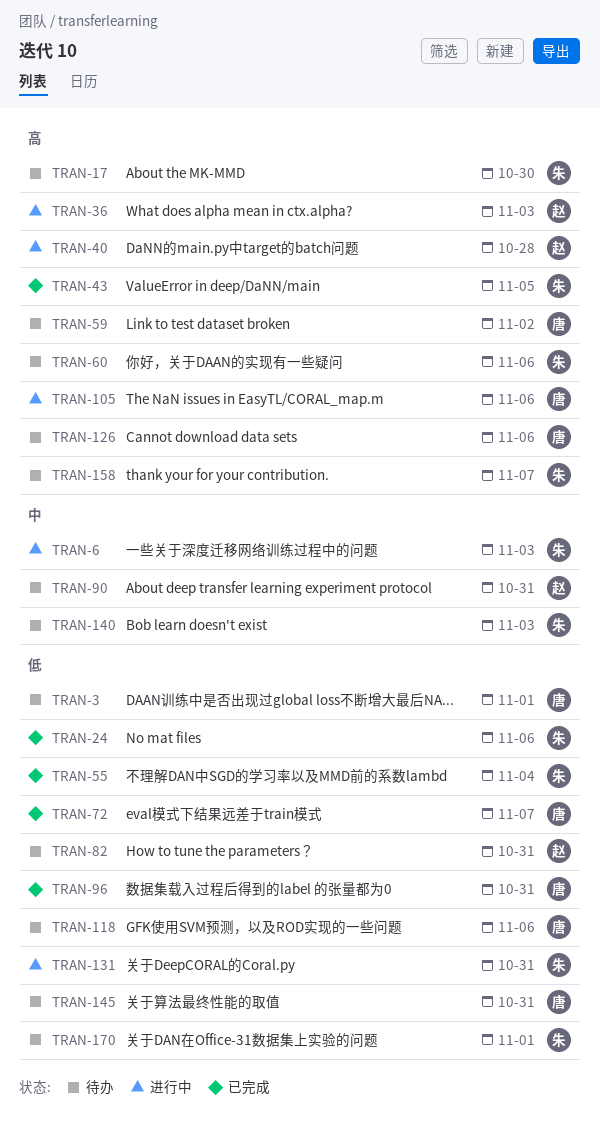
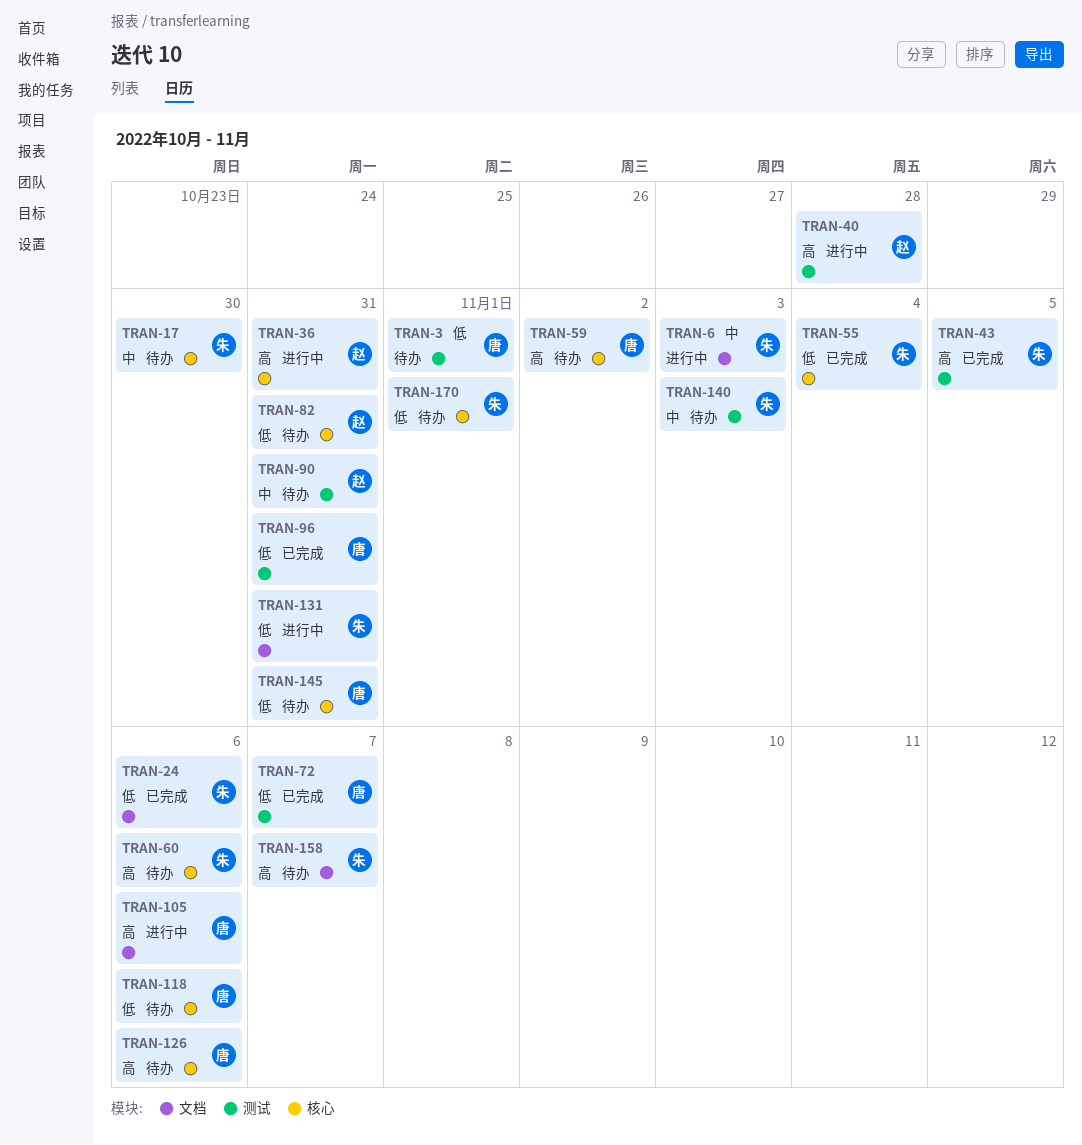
TRAN-17, priority: 高 -> 中
TRAN-36, due: Nov 3 -> Oct 31

